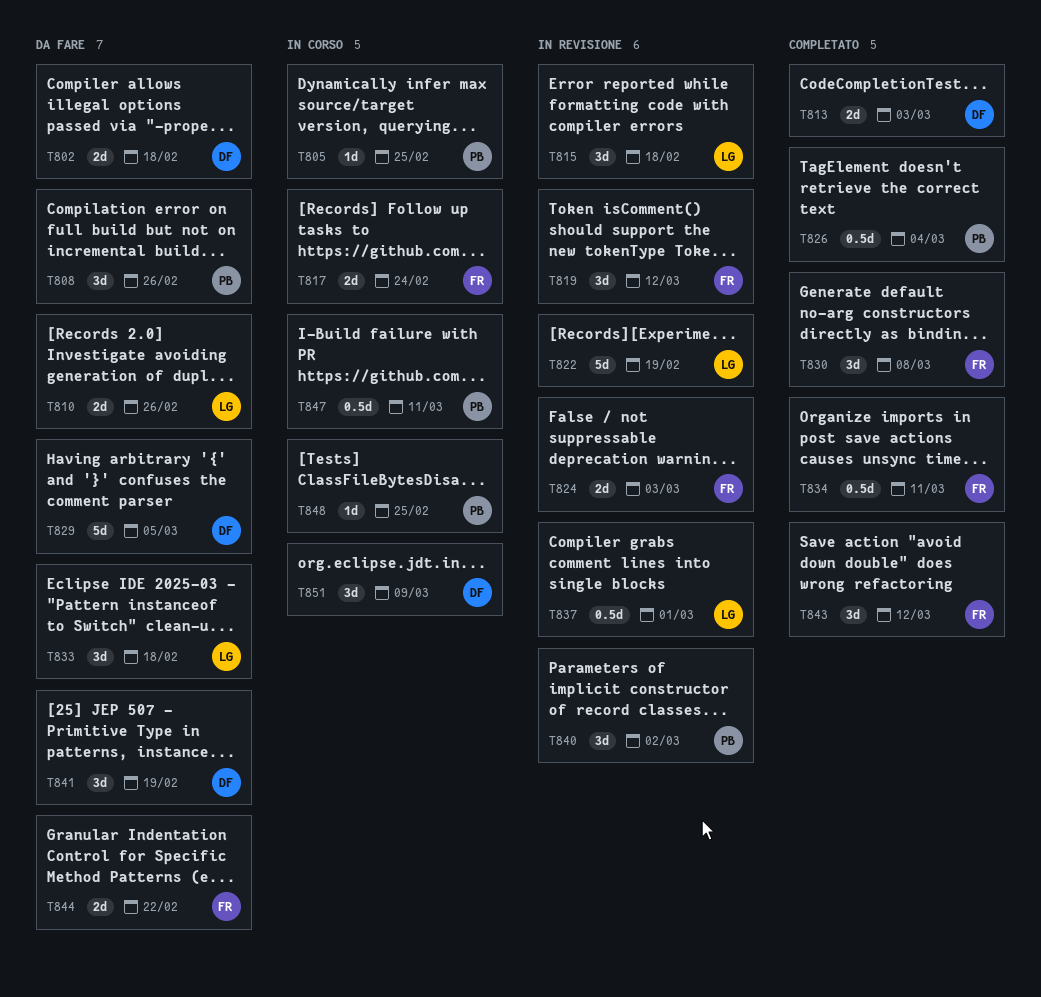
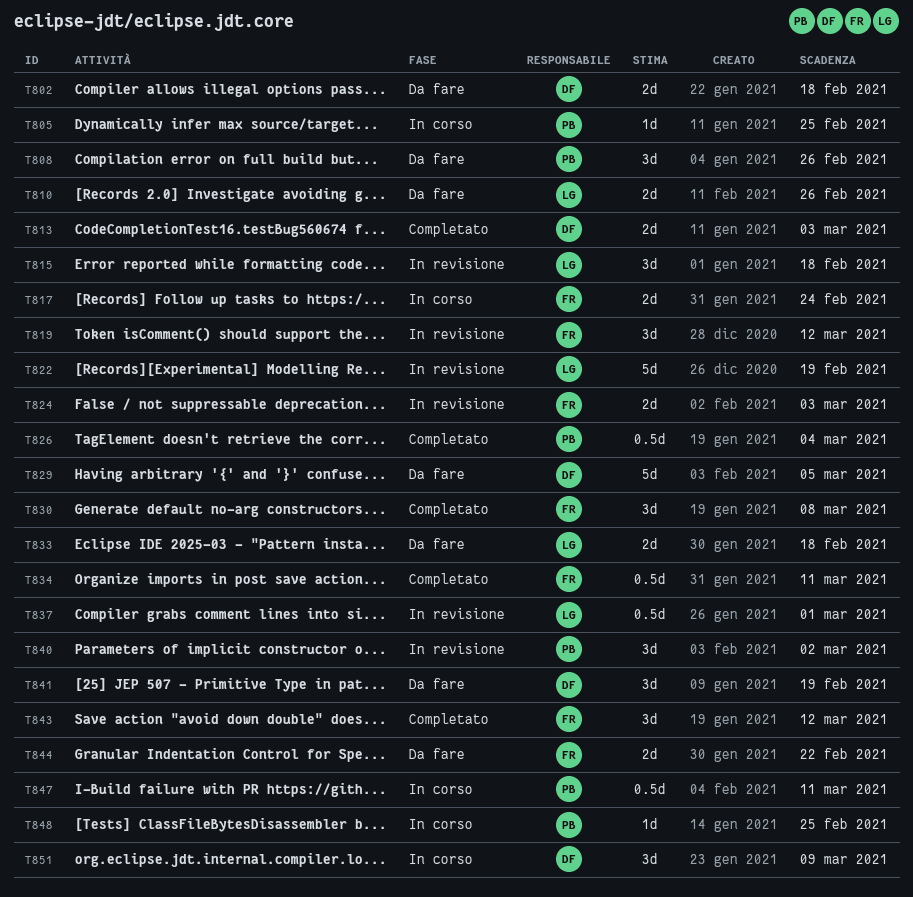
T833, estimate: 3d -> 2d

